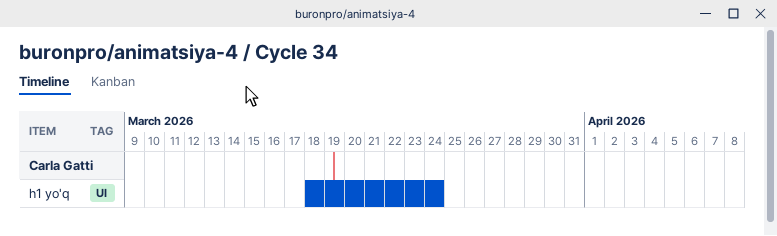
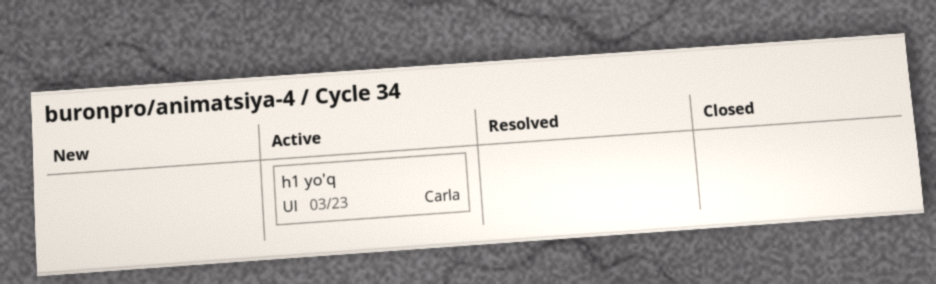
h1 yo'q, due: Mar 24 -> Mar 23

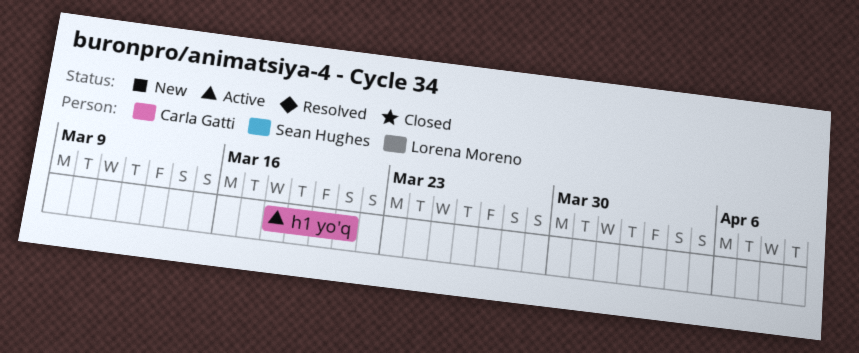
h1 yo'q, due: Mar 23 -> Mar 21

